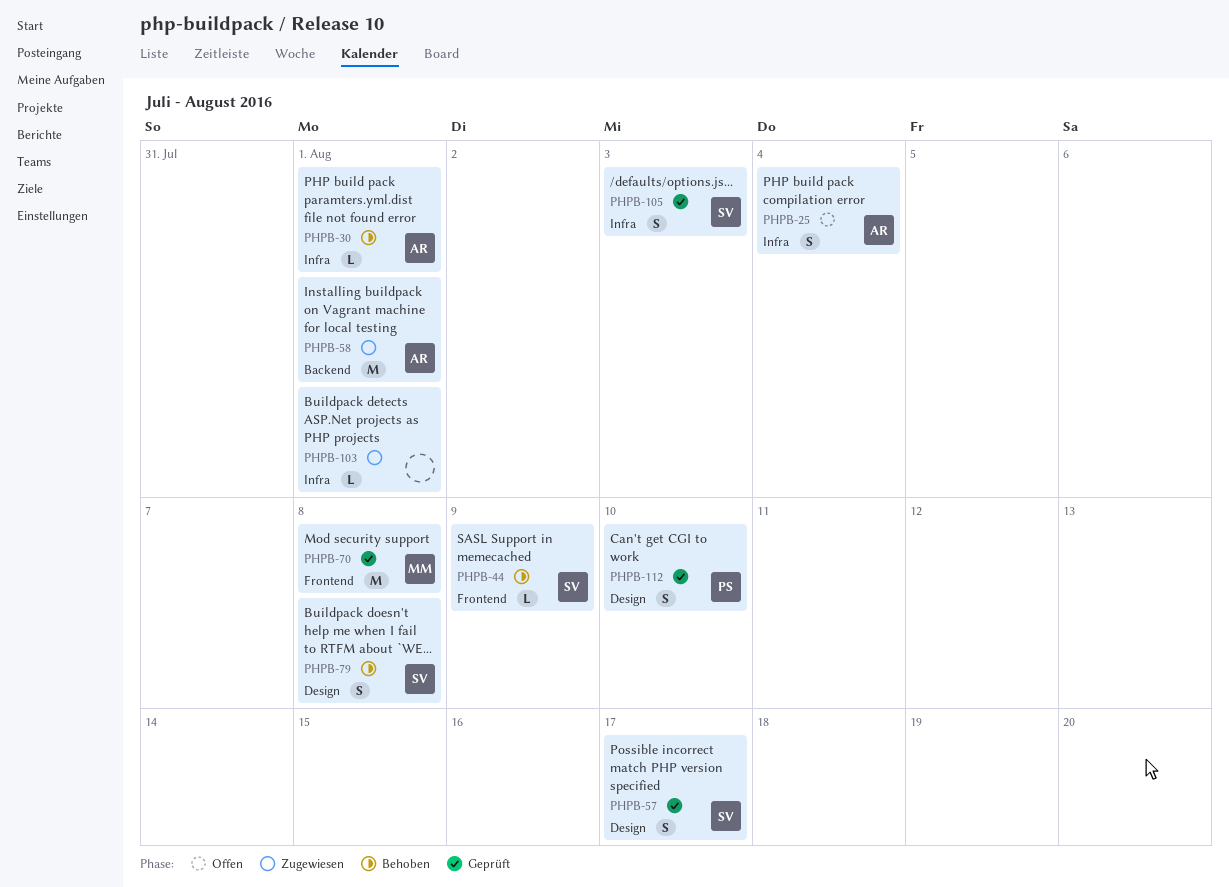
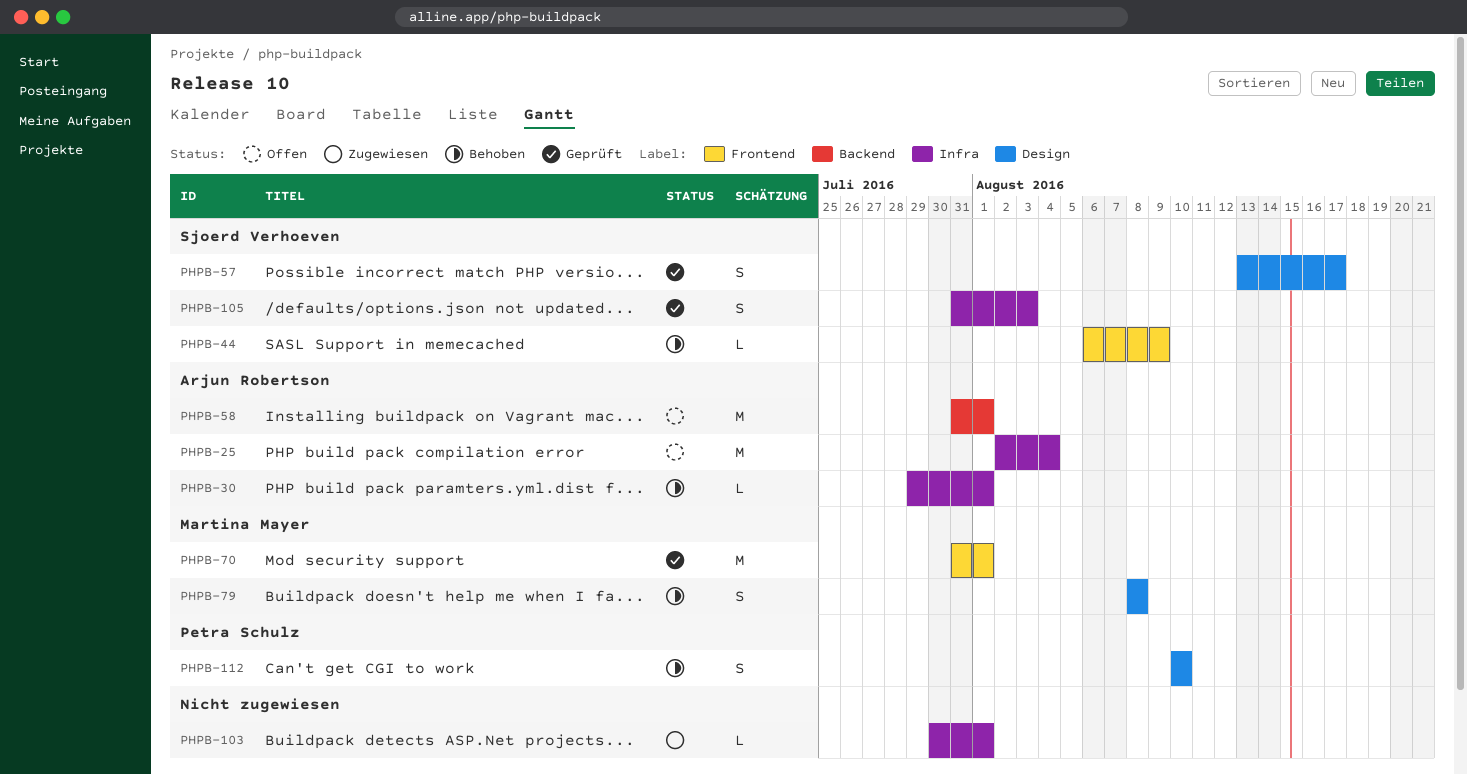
PHPB-25, estimate: S -> M
PHPB-58, status: Zugewiesen -> Offen
PHPB-70, due: Aug 8 -> Aug 1
PHPB-79, owner: Sjoerd Verhoeven -> Martina Mayer
PHPB-112, status: Geprüft -> Behoben

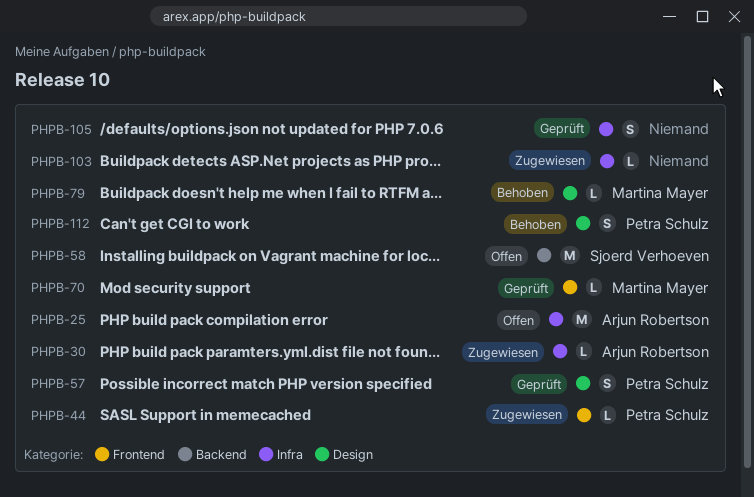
PHPB-30, status: Behoben -> Zugewiesen
PHPB-44, status: Behoben -> Zugewiesen
PHPB-44, owner: Sjoerd Verhoeven -> Petra Schulz
PHPB-57, owner: Sjoerd Verhoeven -> Petra Schulz
PHPB-58, owner: Arjun Robertson -> Sjoerd Verhoeven
PHPB-70, estimate: M -> L
PHPB-79, estimate: S -> L
PHPB-105, owner: Sjoerd Verhoeven -> none

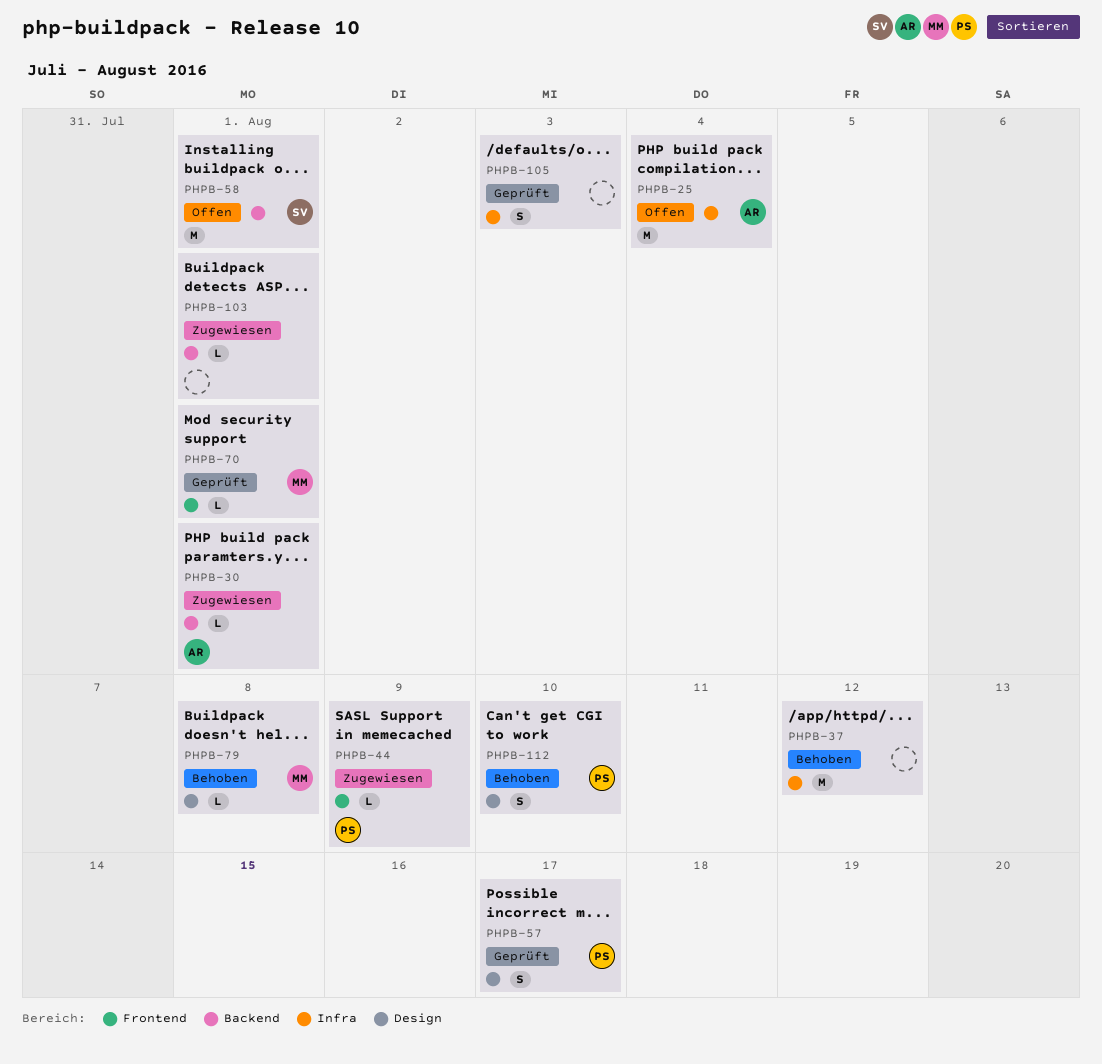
PHPB-30, label: Infra -> Backend
PHPB-37: none -> present
PHPB-103, label: Infra -> Backend

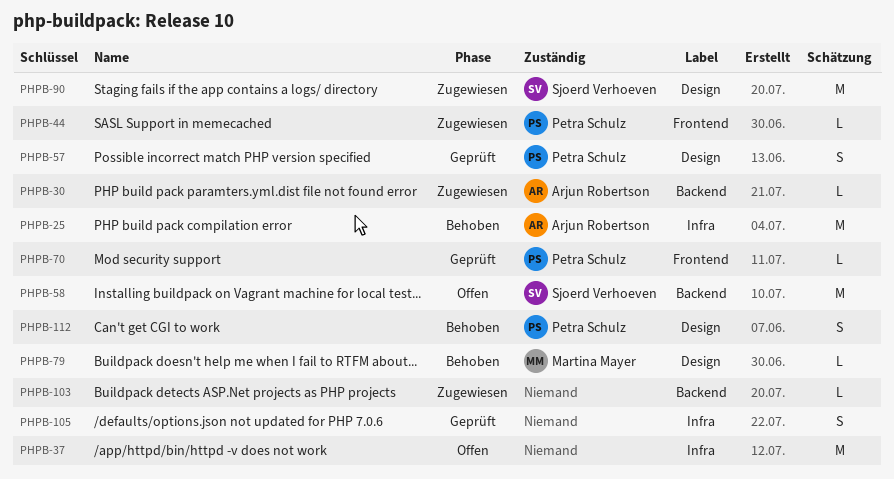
PHPB-25, status: Offen -> Behoben
PHPB-37, status: Behoben -> Offen
PHPB-70, owner: Martina Mayer -> Petra Schulz
PHPB-90: none -> present

